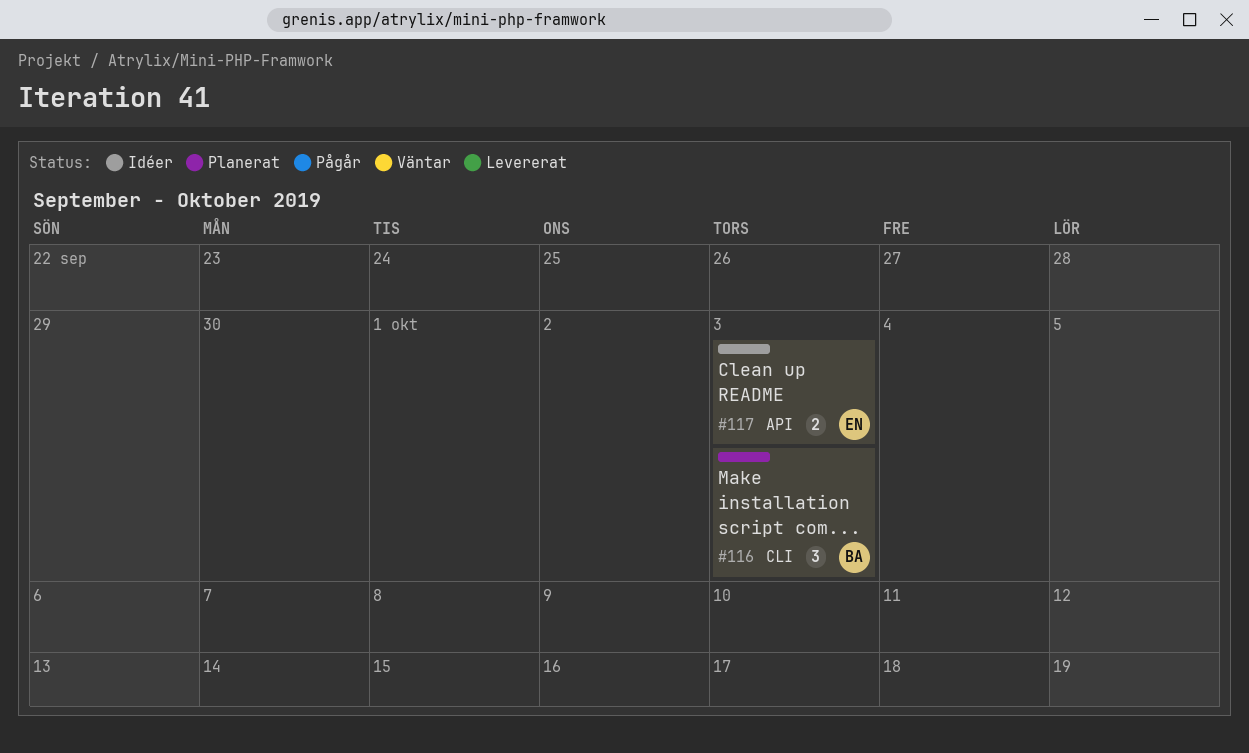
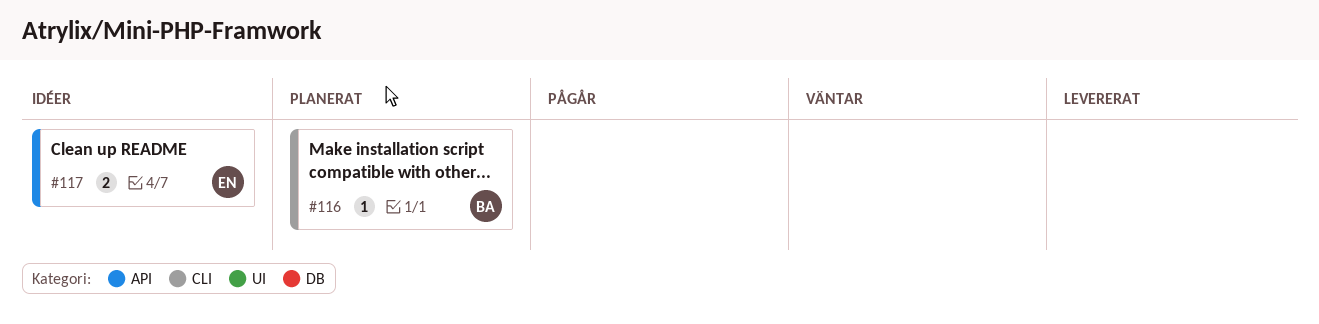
#116, estimate: 3 -> 1

